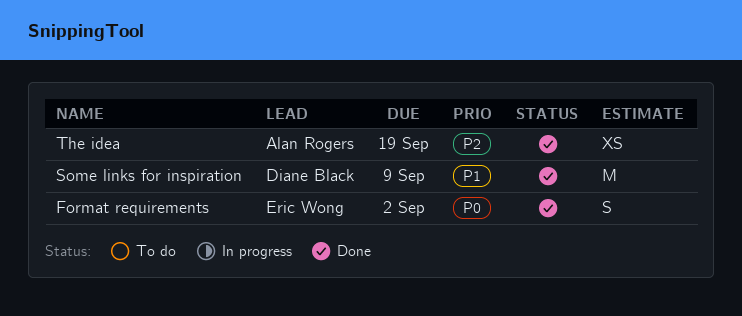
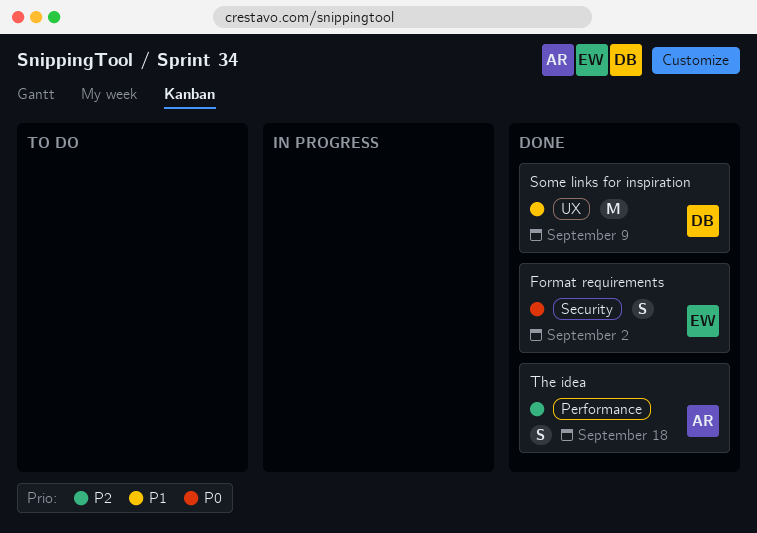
The idea, estimate: XS -> S
The idea, due: Sep 19 -> Sep 18

